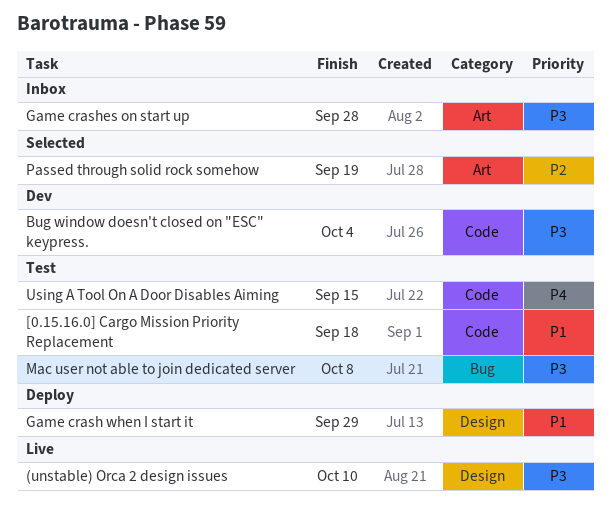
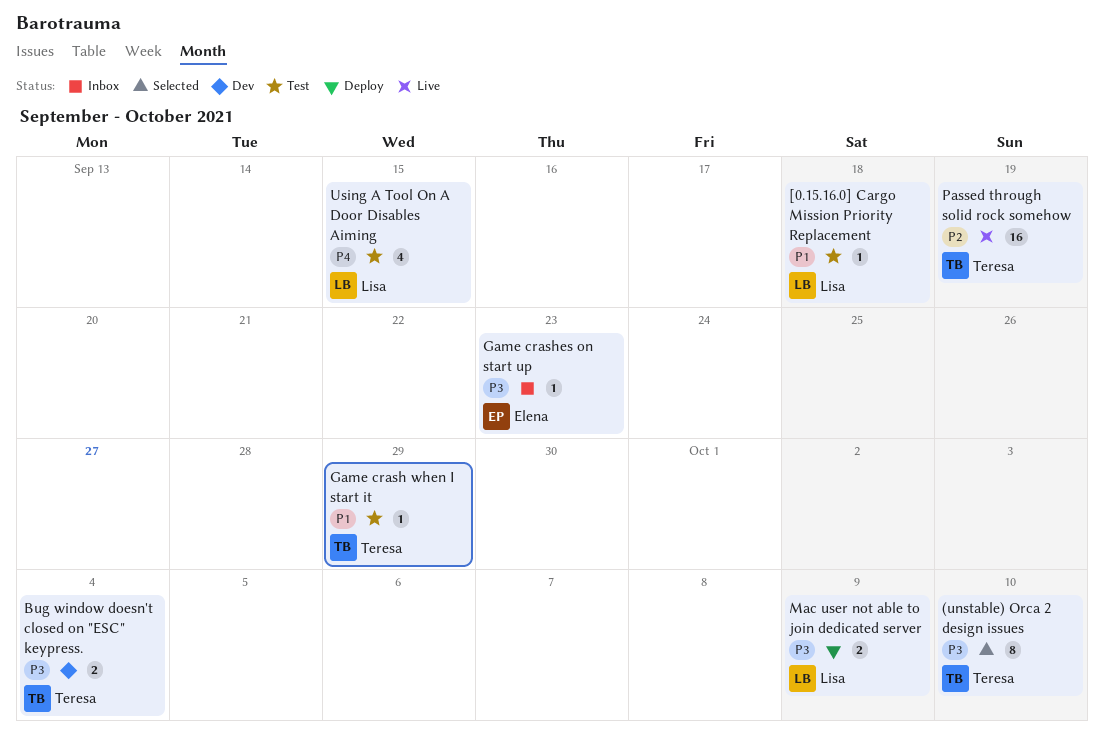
(unstable) Orca 2 design issues, status: Live -> Selected
Game crash when I start it, status: Deploy -> Test
Game crashes on start up, due: Sep 28 -> Sep 23
Mac user not able to join dedicated server, status: Test -> Deploy
Mac user not able to join dedicated server, due: Oct 8 -> Oct 9
Passed through solid rock somehow, status: Selected -> Live

